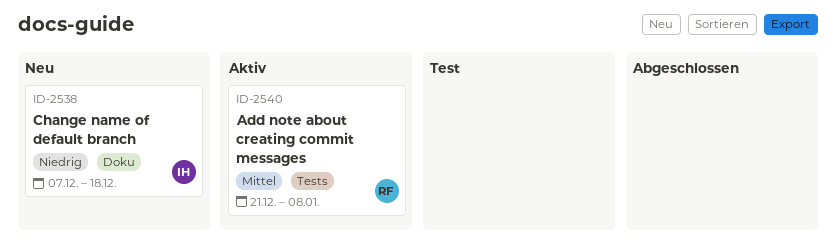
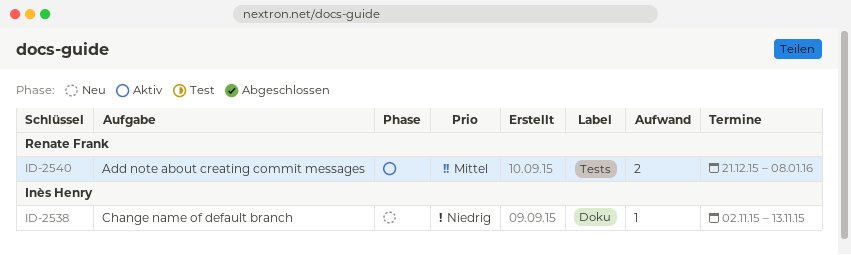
ID-2538, start: Dec 7 -> Nov 2
ID-2538, due: Dec 18 -> Nov 13

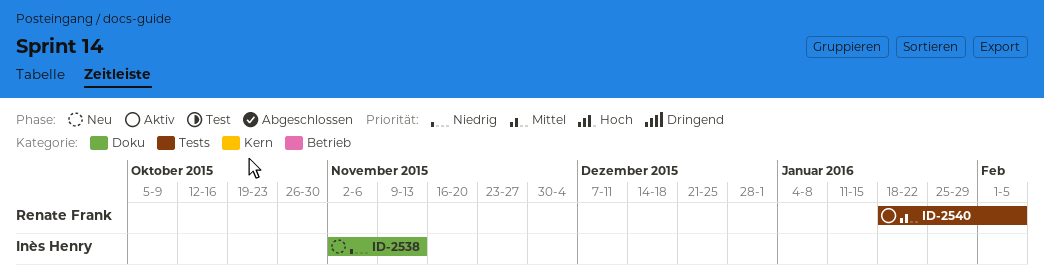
ID-2540, start: Dec 21 -> Jan 18
ID-2540, due: Jan 8 -> Feb 5

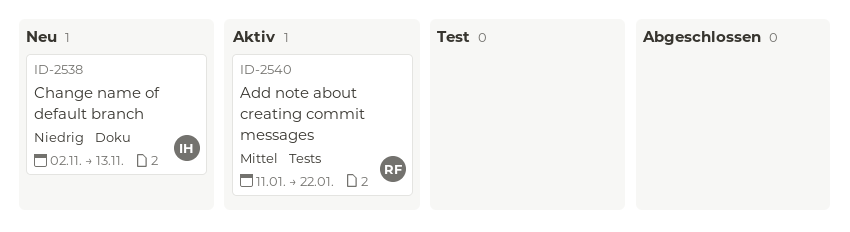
ID-2540, start: Jan 18 -> Jan 11
ID-2540, due: Feb 5 -> Jan 22

